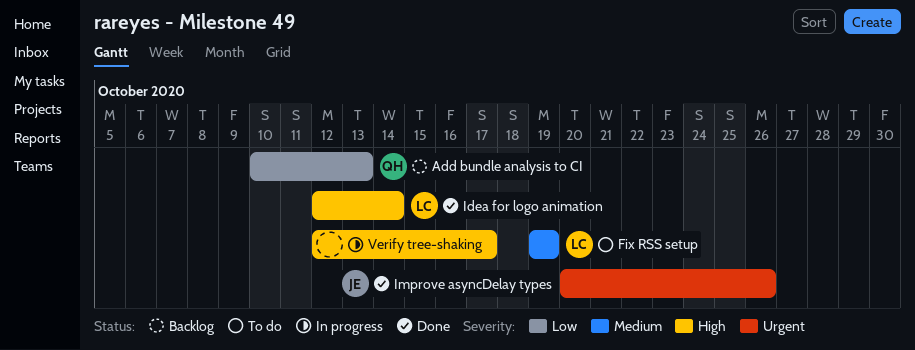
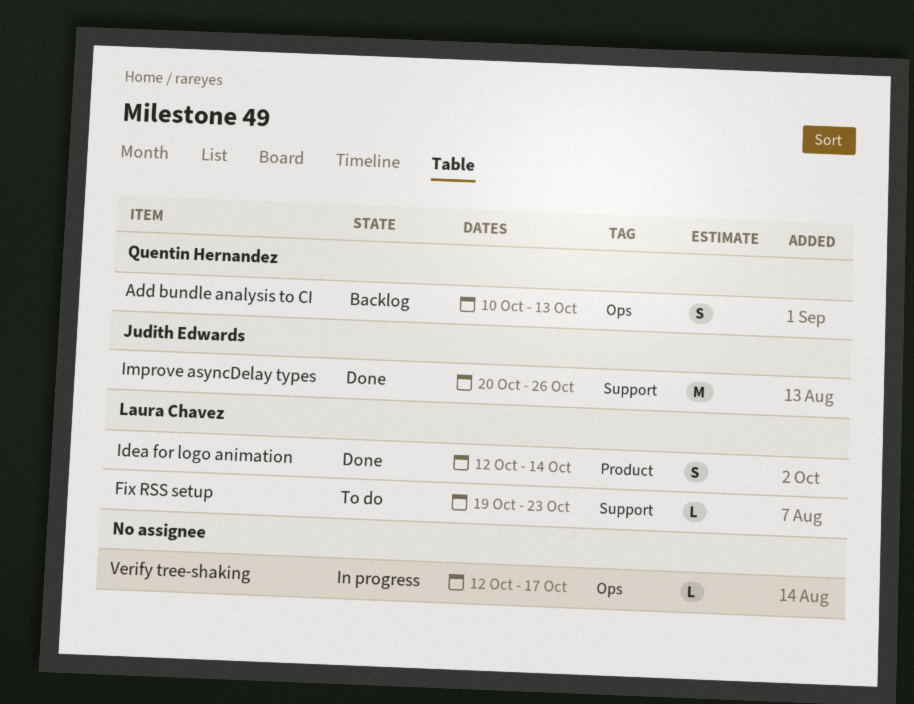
Fix RSS setup, due: Oct 19 -> Oct 23

